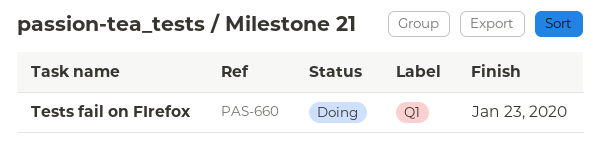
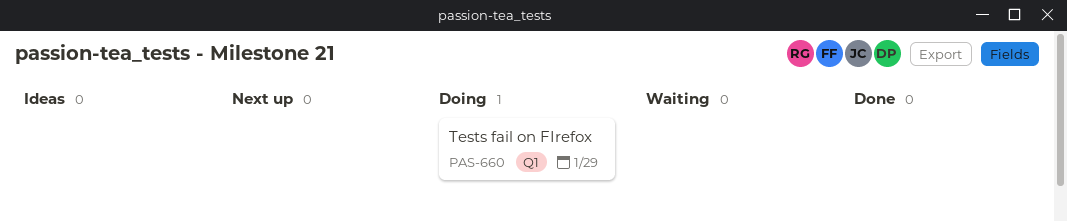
PAS-660, due: Jan 23 -> Jan 29

